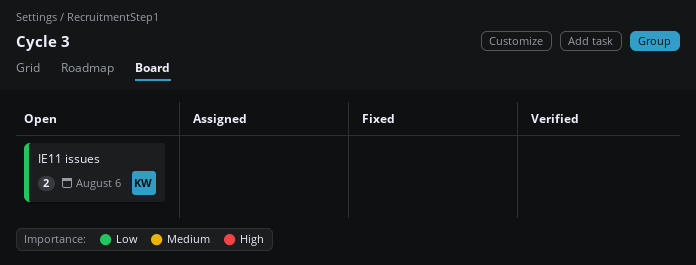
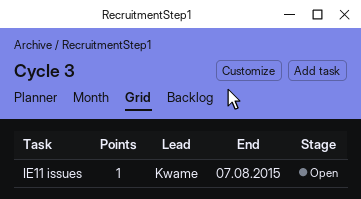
IE11 issues, estimate: 2 -> 1
IE11 issues, due: Aug 6 -> Aug 7

